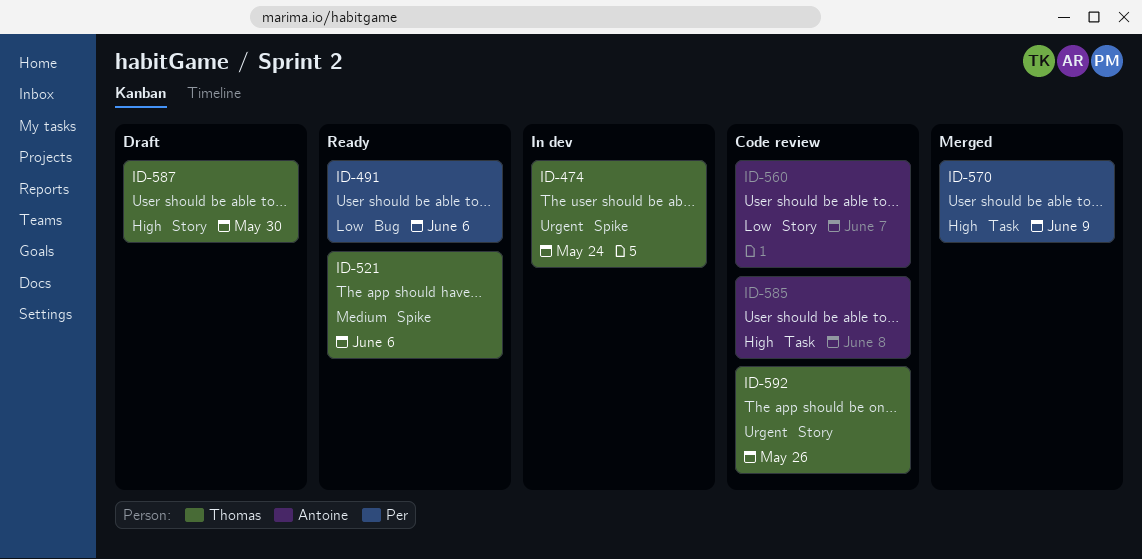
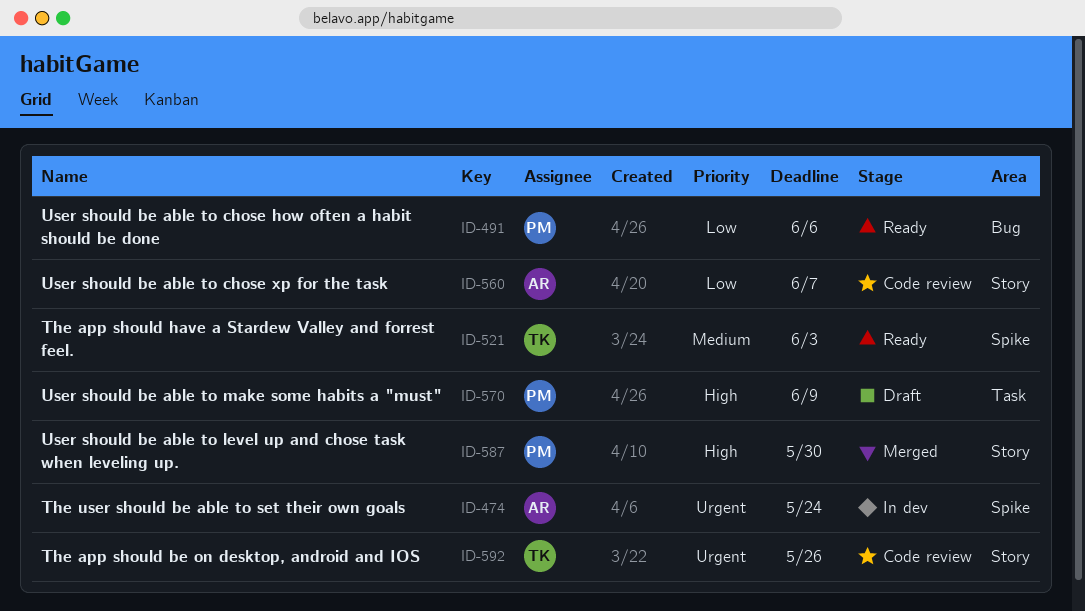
ID-474, owner: Thomas -> Antoine
ID-521, due: Jun 6 -> Jun 3
ID-570, status: Merged -> Draft
ID-585: present -> none
ID-587, status: Draft -> Merged
ID-587, owner: Thomas -> Per

